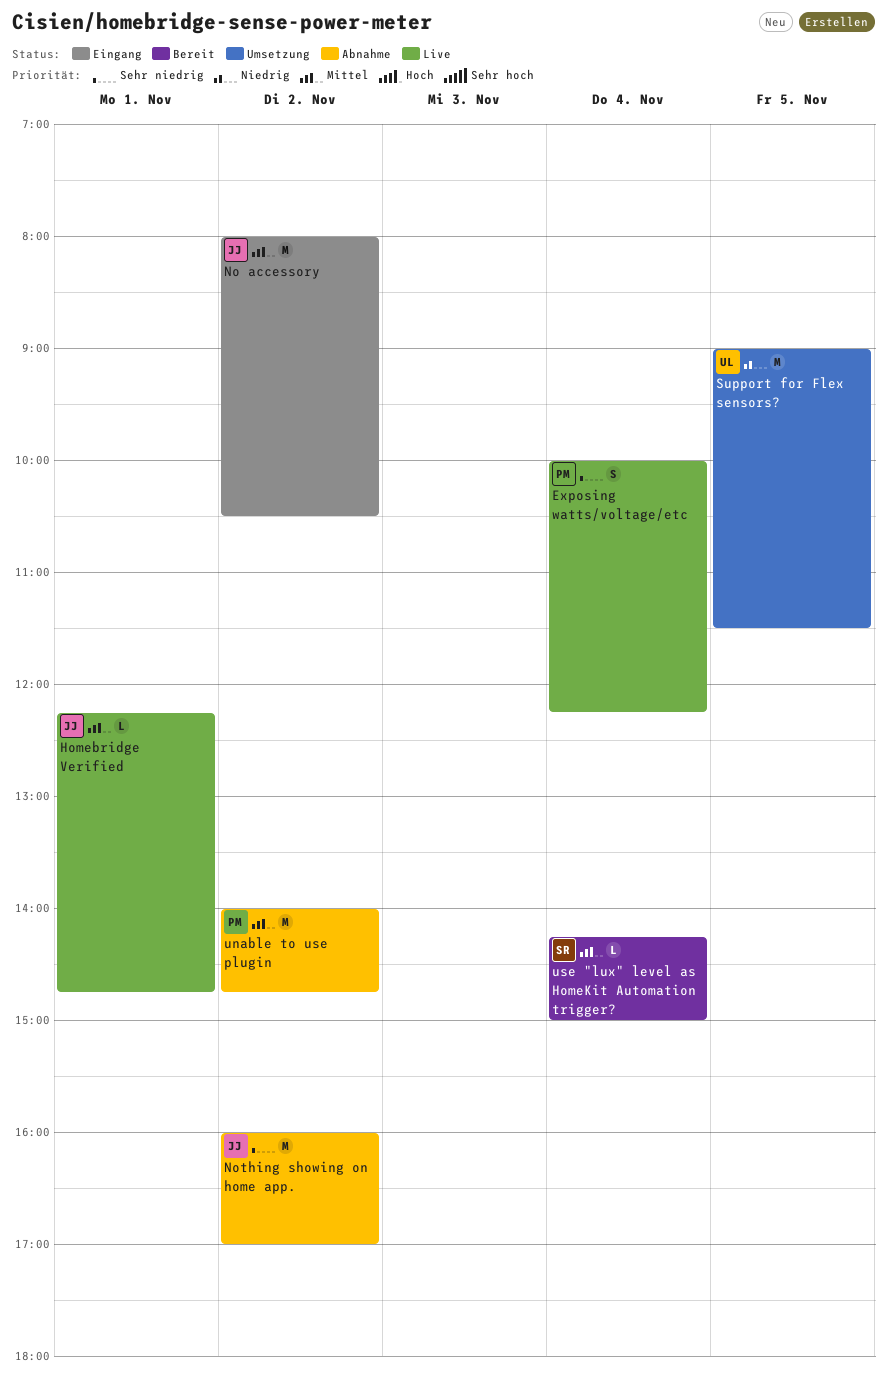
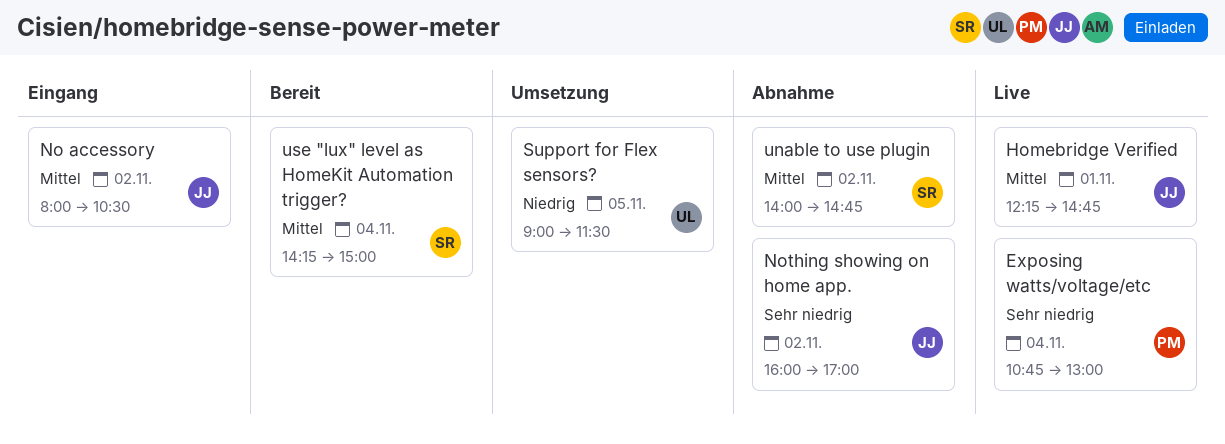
Exposing watts/voltage/etc, begins: 10:00 -> 10:45
Exposing watts/voltage/etc, ends: 12:15 -> 13:00
unable to use plugin, owner: PM -> SR

